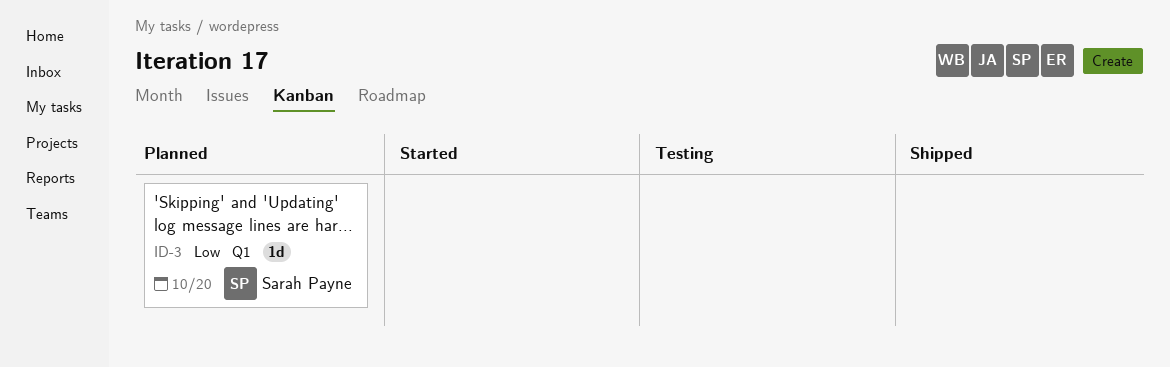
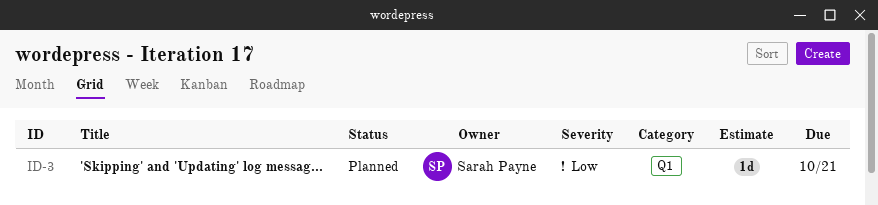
ID-3, due: Oct 20 -> Oct 21

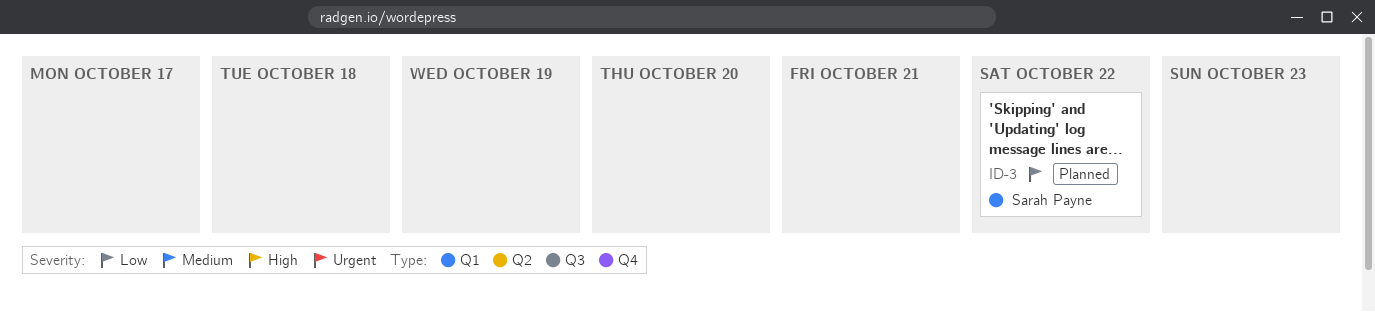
ID-3, due: Oct 21 -> Oct 22

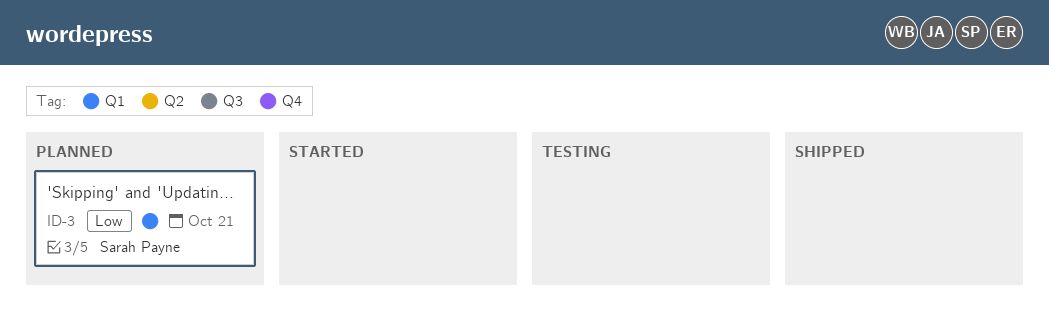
ID-3, due: Oct 22 -> Oct 21

